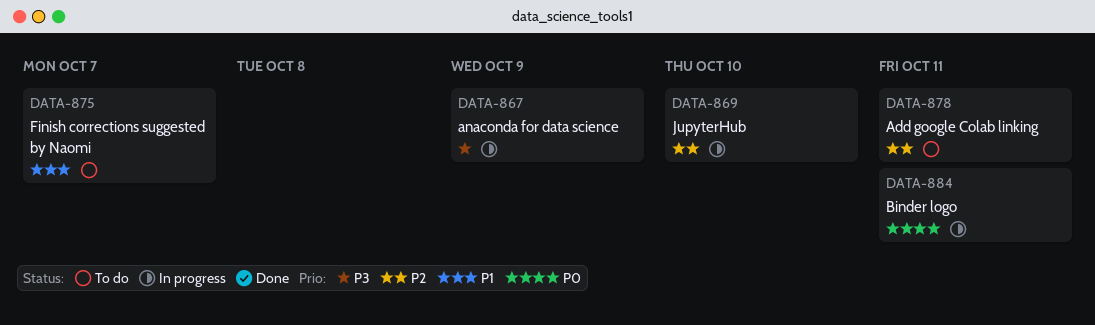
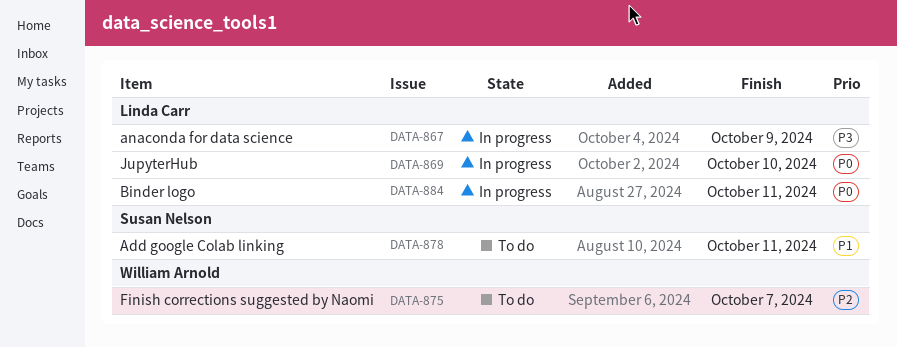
DATA-869, priority: P2 -> P0
DATA-875, priority: P1 -> P2
DATA-878, priority: P2 -> P1

